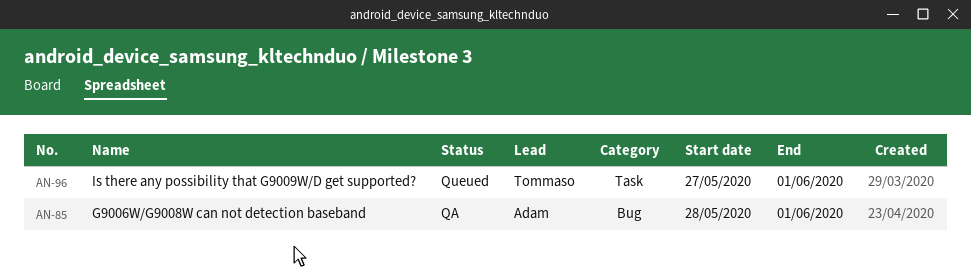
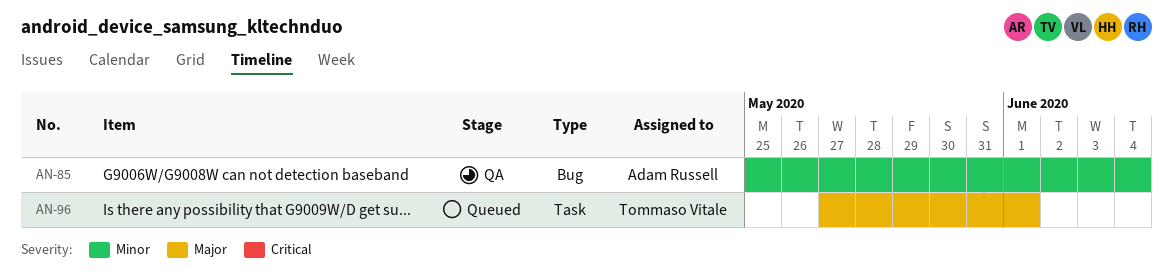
AN-85, start: May 28 -> May 25
AN-85, due: Jun 1 -> Jun 4

